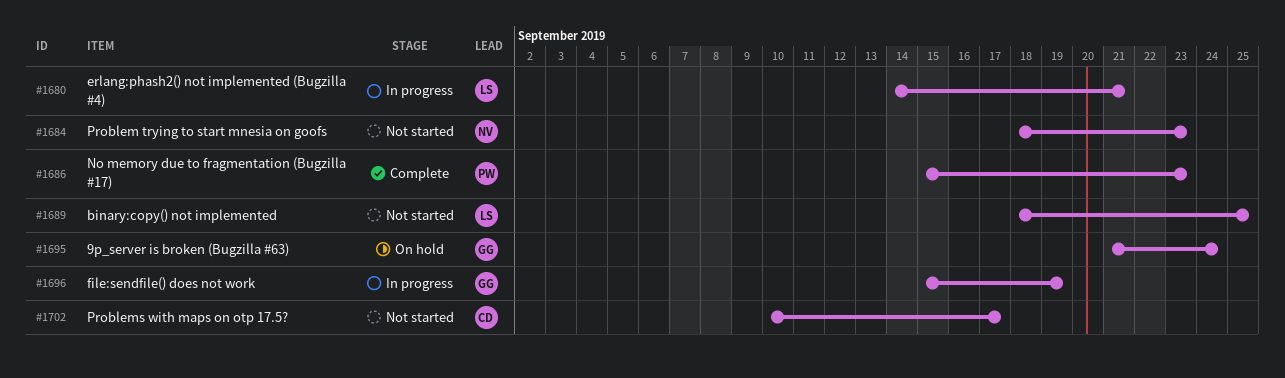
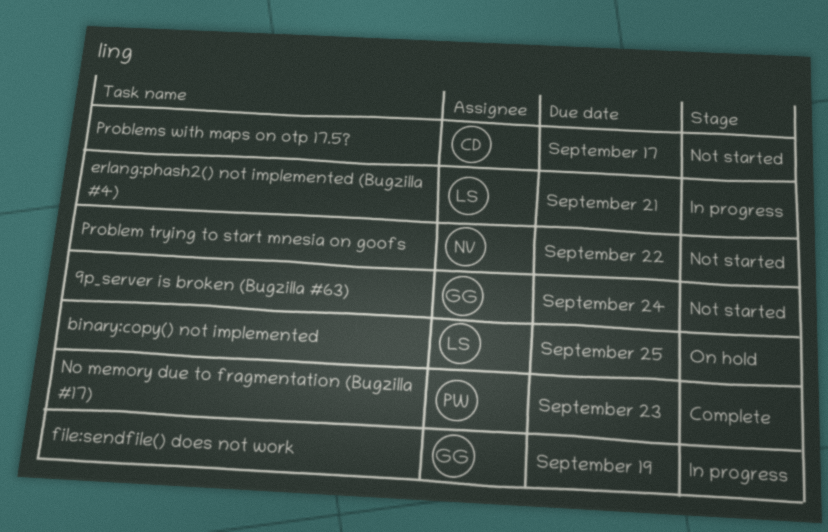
9p_server is broken (Bugzilla #63), status: On hold -> Not started
binary:copy() not implemented, status: Not started -> On hold
Problem trying to start mnesia on goofs, due: Sep 23 -> Sep 22

